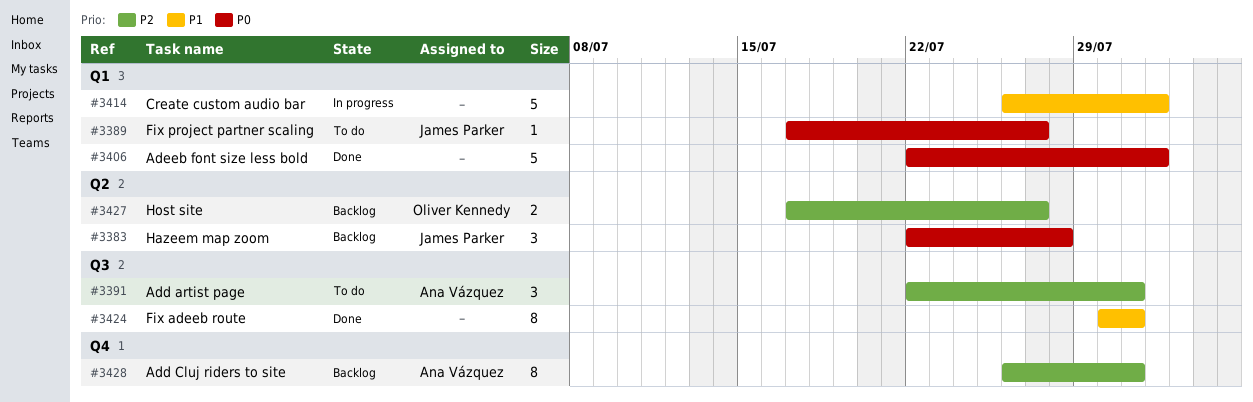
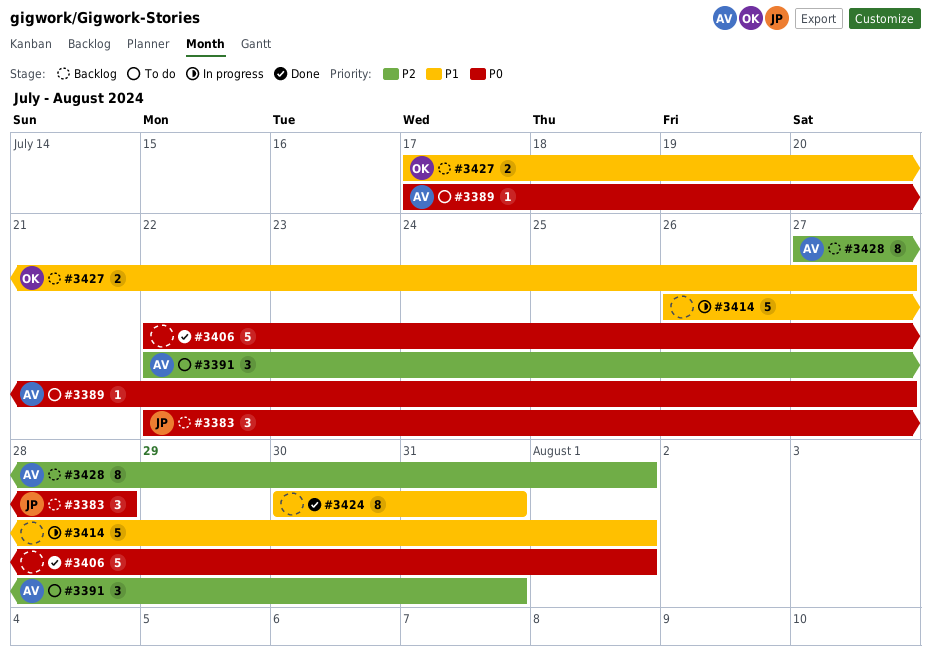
#3389, owner: James Parker -> Ana Vázquez
#3427, priority: P2 -> P1
#3428, start: Jul 26 -> Jul 27
#3428, due: Jul 31 -> Aug 1

